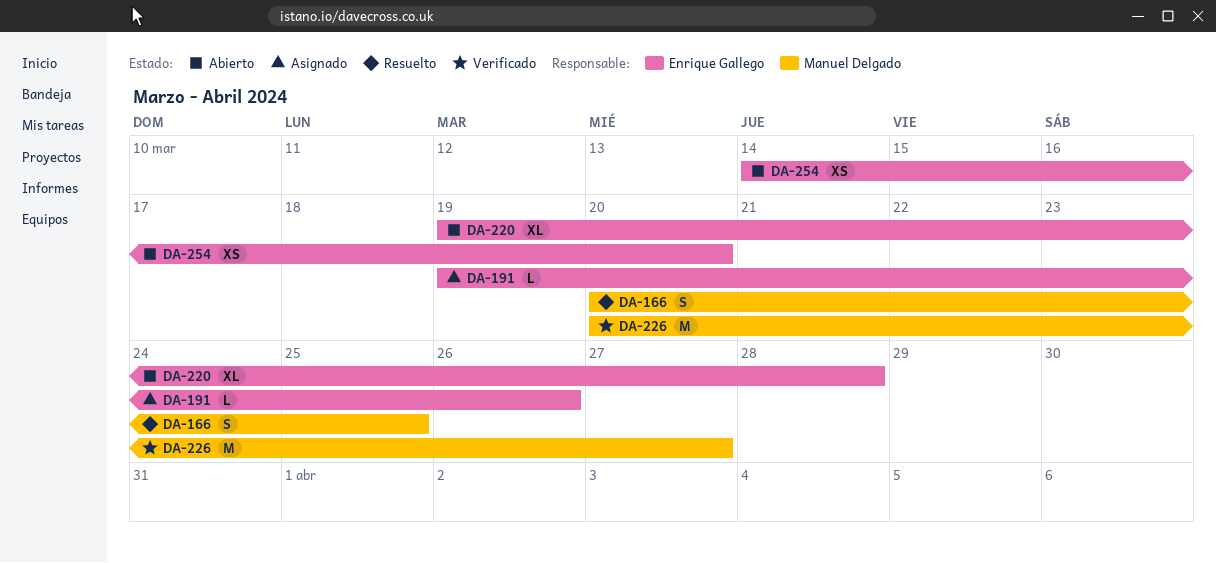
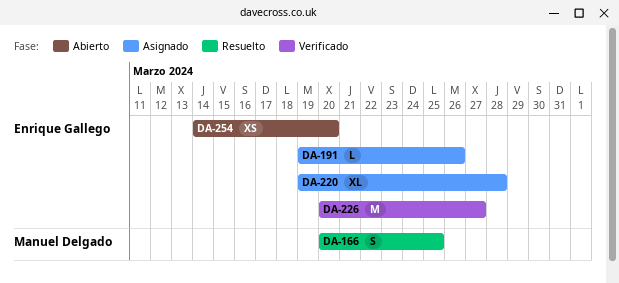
DA-220, status: Abierto -> Asignado
DA-226, owner: Manuel Delgado -> Enrique Gallego

